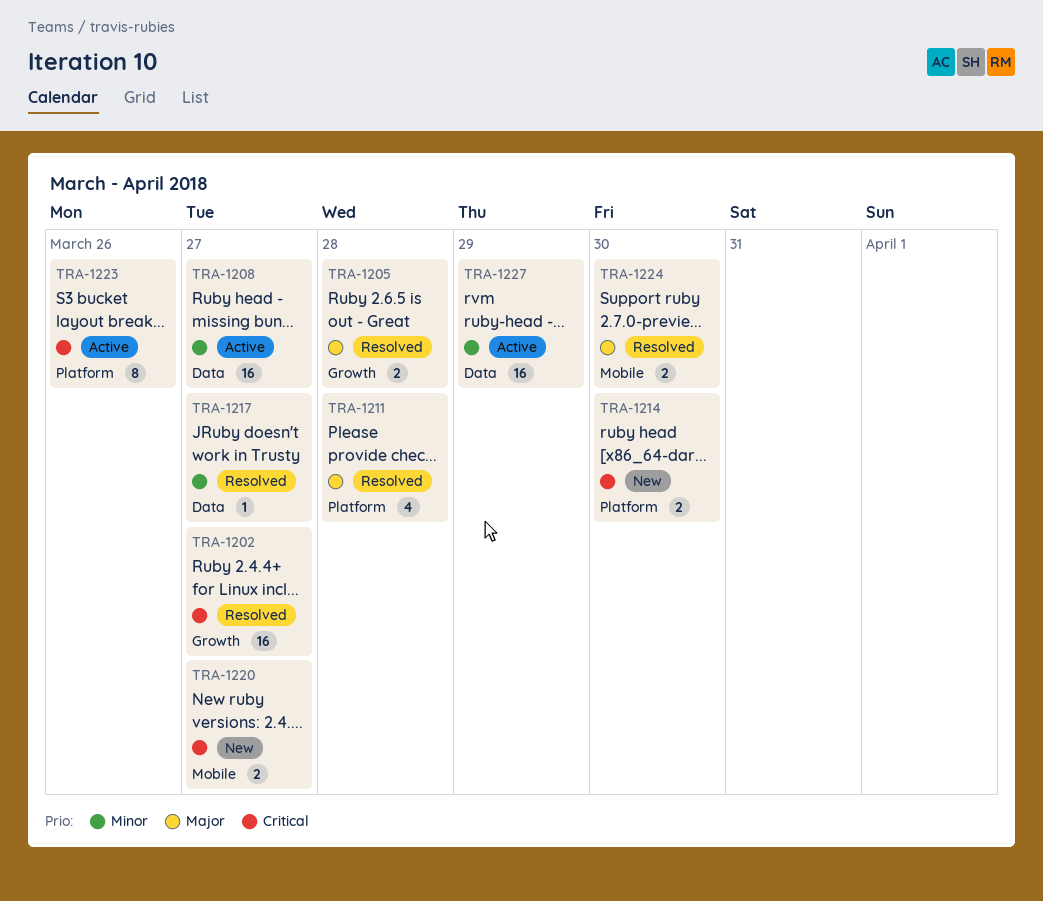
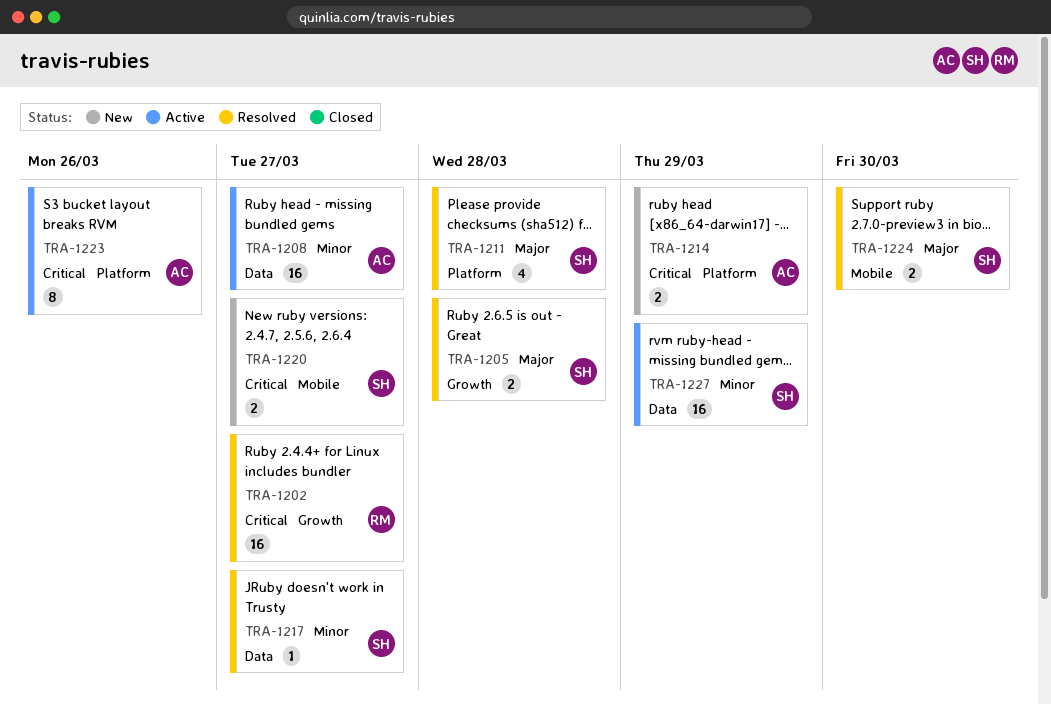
TRA-1214, due: Mar 30 -> Mar 29

